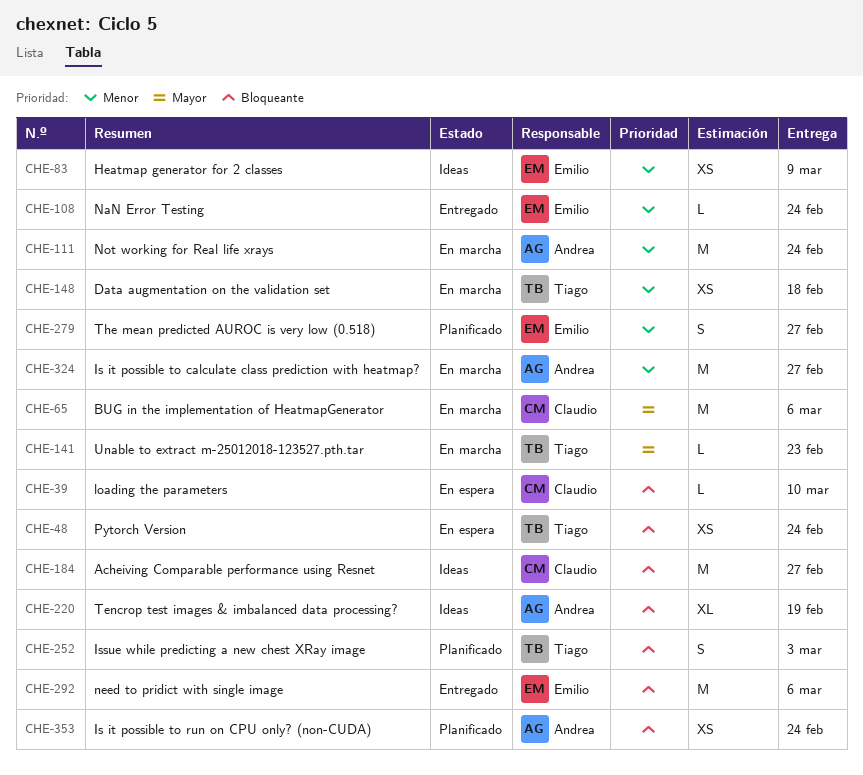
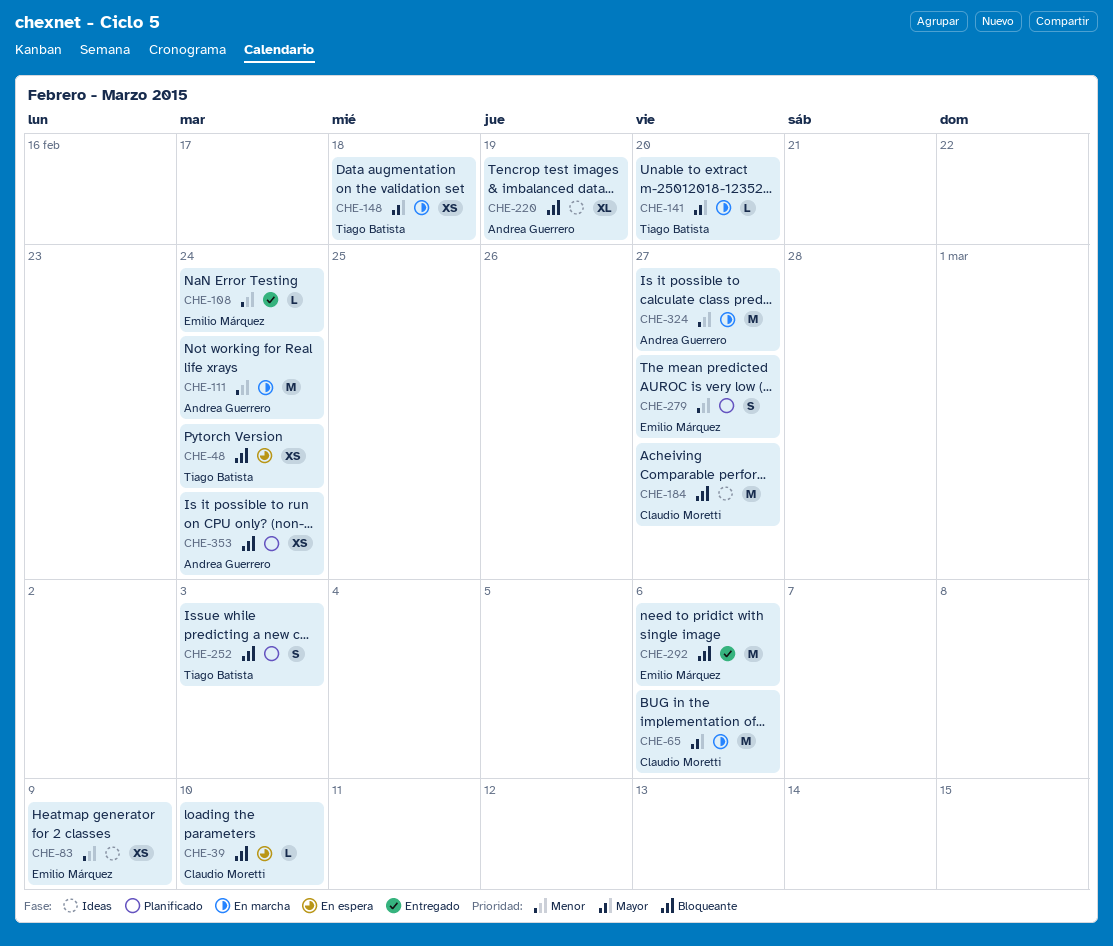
CHE-141, due: Feb 23 -> Feb 20
CHE-148, priority: Menor -> Mayor

